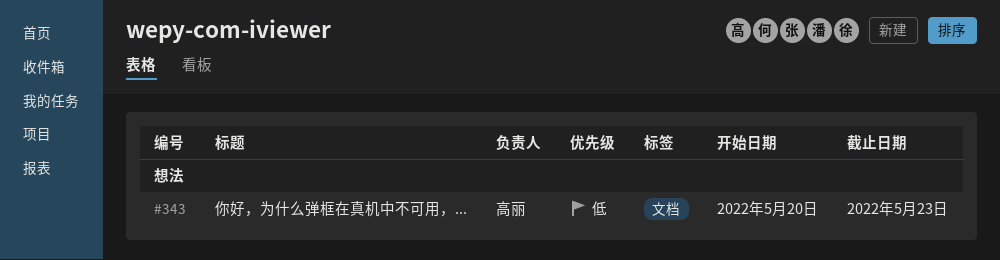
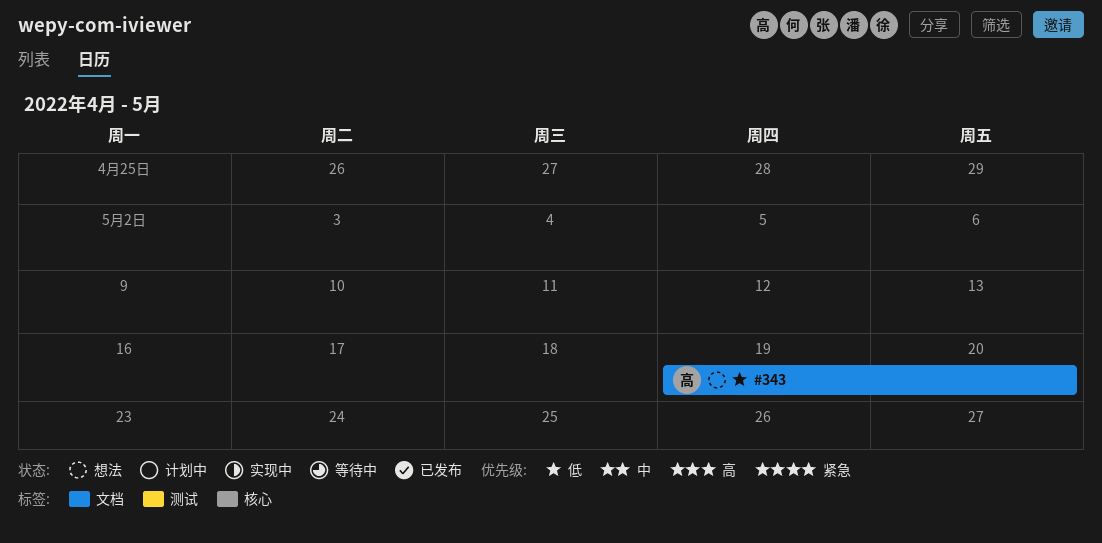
#343, start: May 20 -> May 19
#343, due: May 23 -> May 20

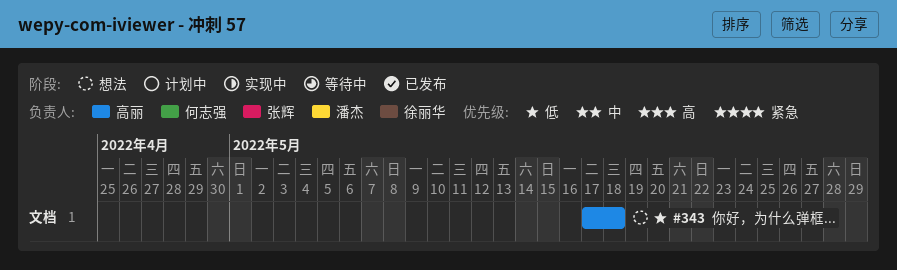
#343, start: May 19 -> May 17
#343, due: May 20 -> May 18

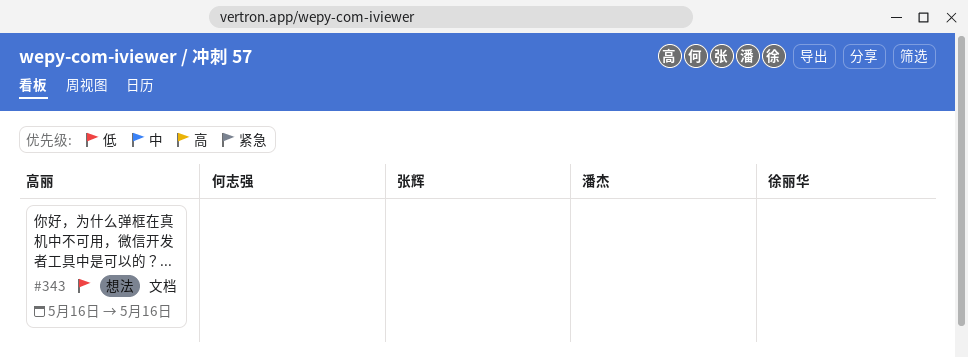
#343, start: May 17 -> May 16
#343, due: May 18 -> May 16

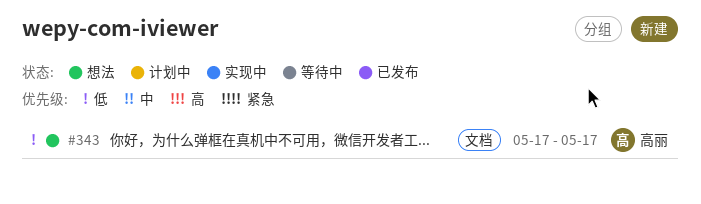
#343, start: May 16 -> May 17
#343, due: May 16 -> May 17

